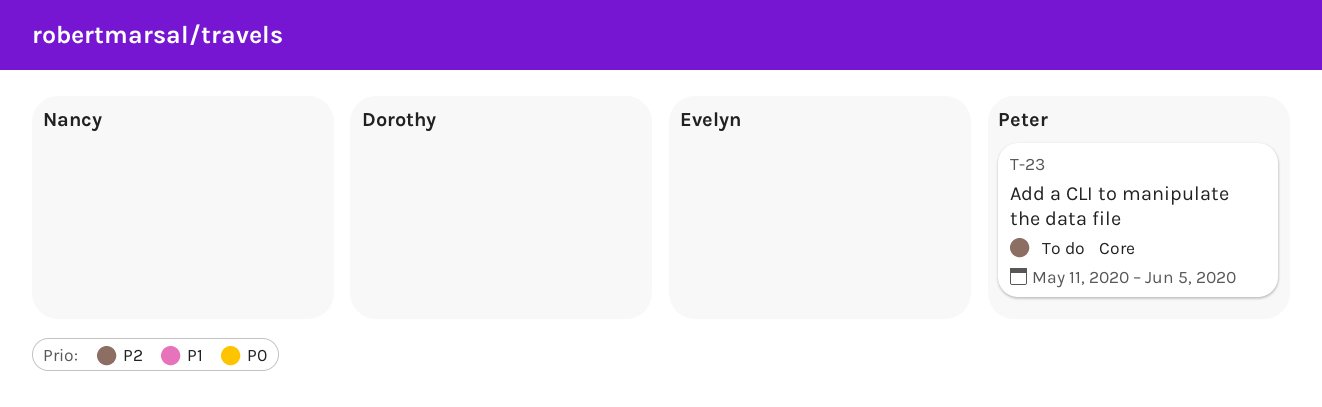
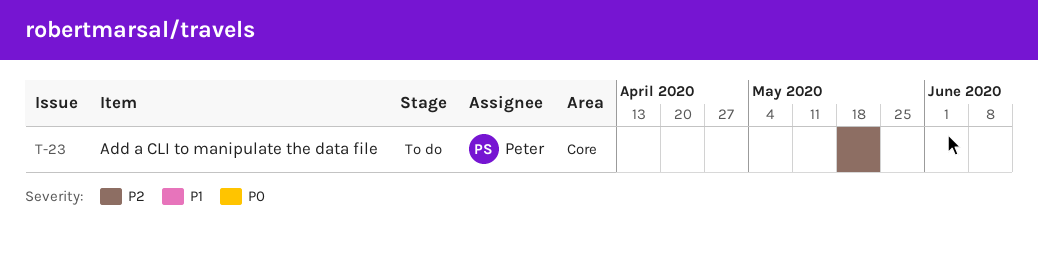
T-23, start: May 11 -> May 18
T-23, due: Jun 5 -> May 22

